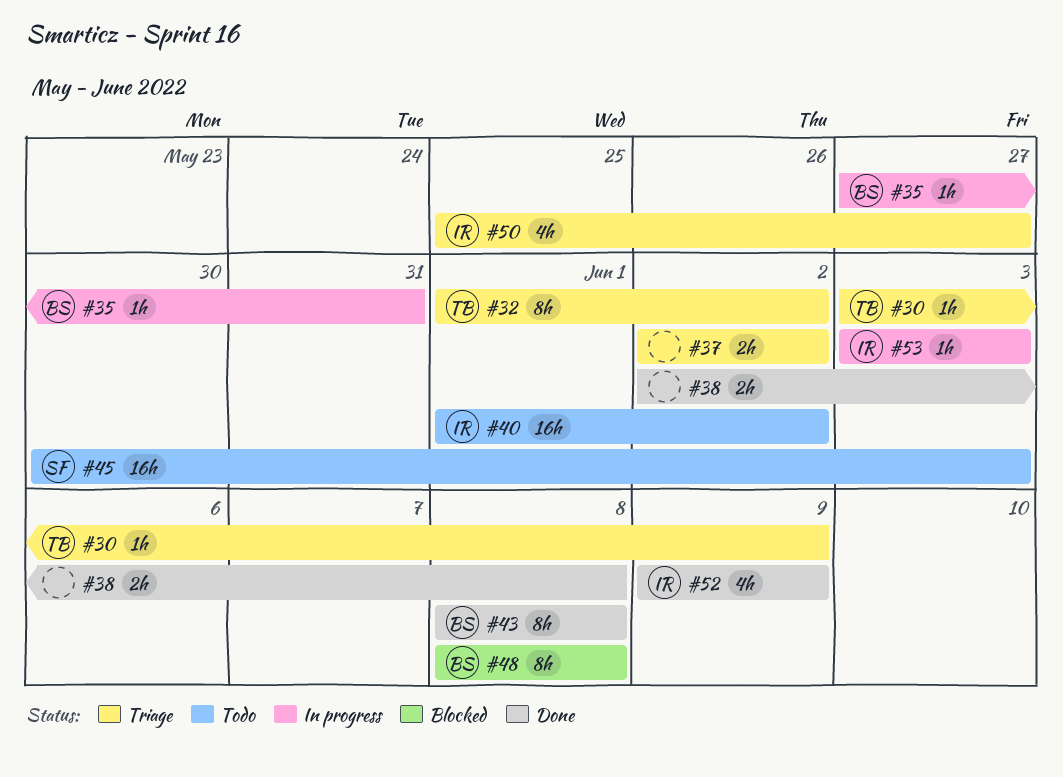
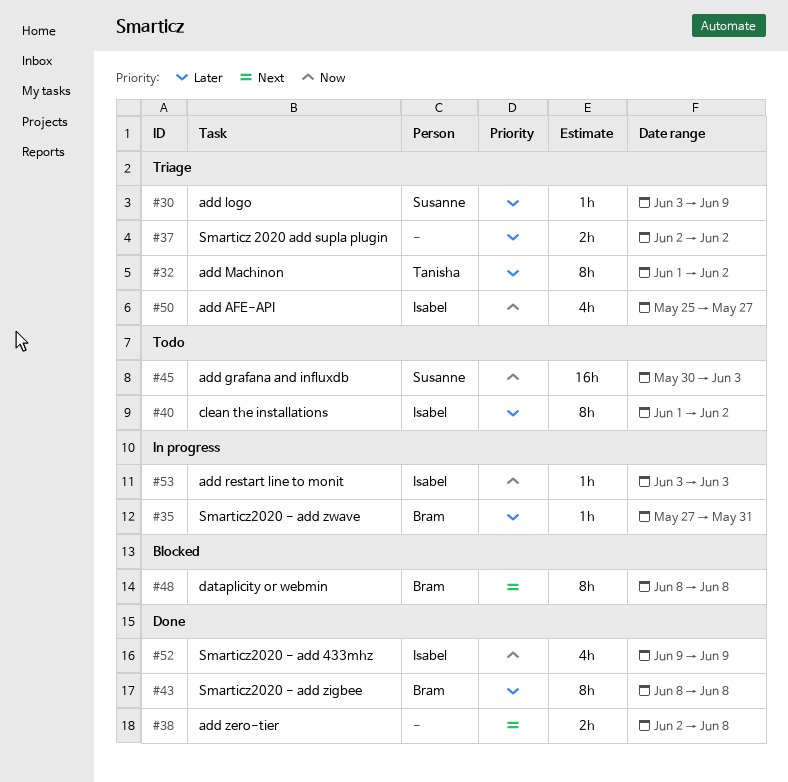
#30, owner: Tanisha -> Susanne
#40, estimate: 16h -> 8h

